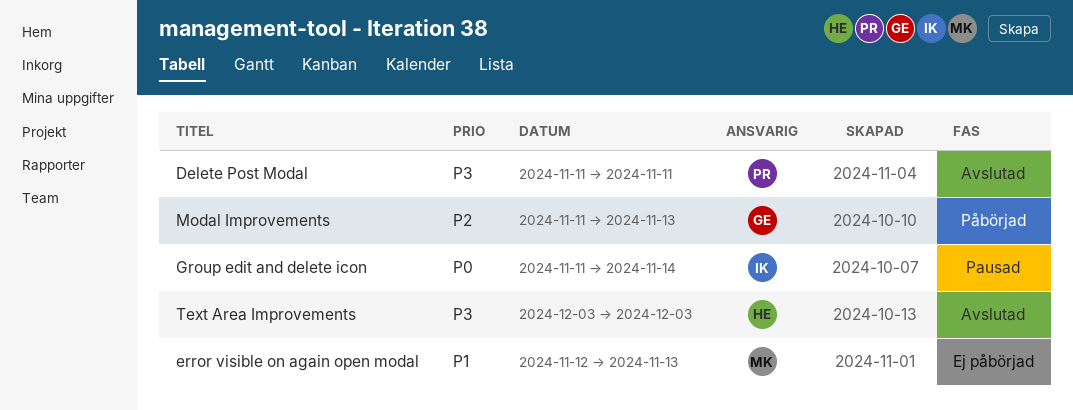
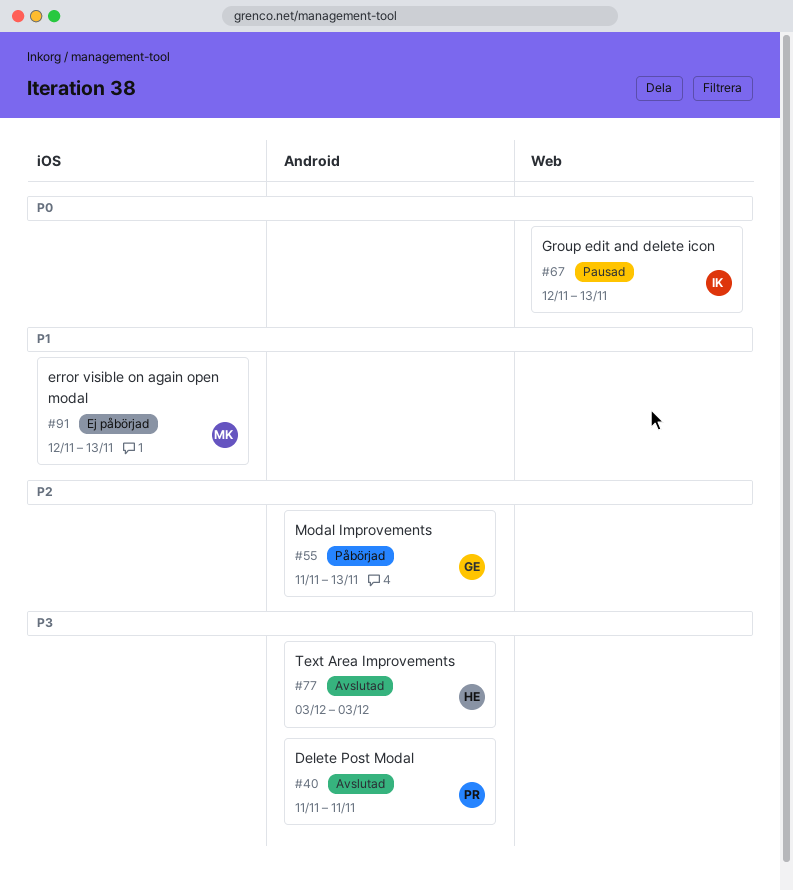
Group edit and delete icon, start: Nov 11 -> Nov 12
Group edit and delete icon, due: Nov 14 -> Nov 13

